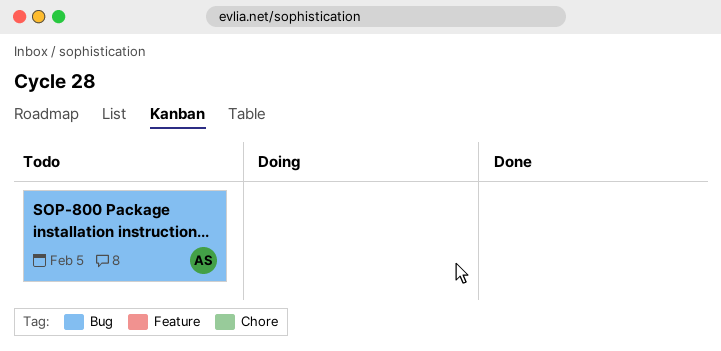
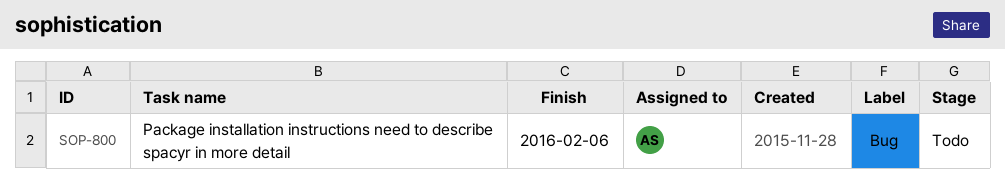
SOP-800, due: Feb 5 -> Feb 6

